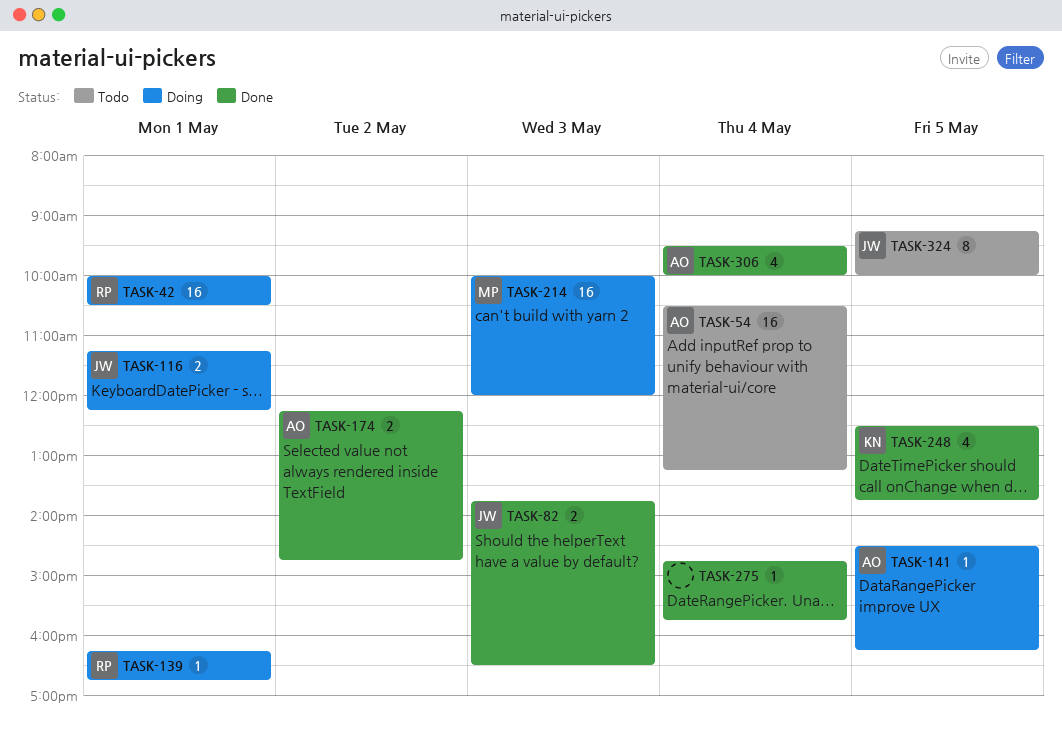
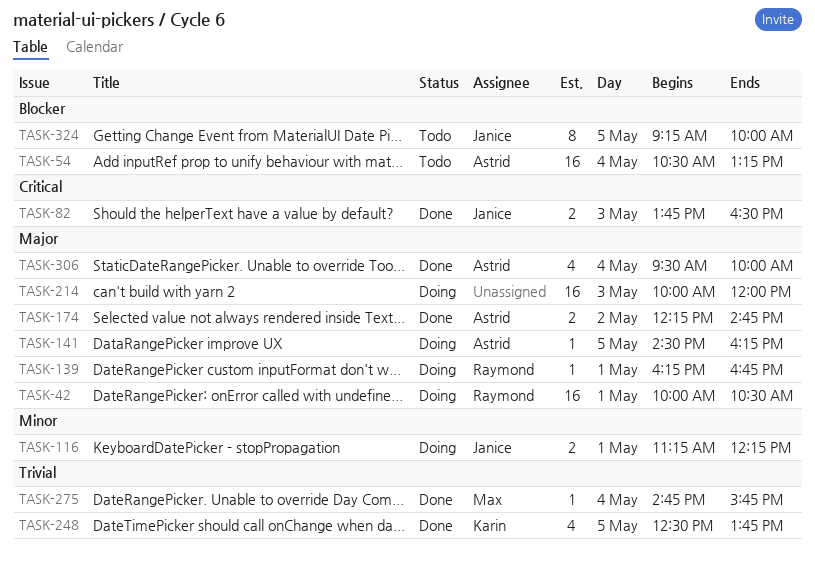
TASK-214, owner: Max -> none
TASK-275, owner: none -> Max

